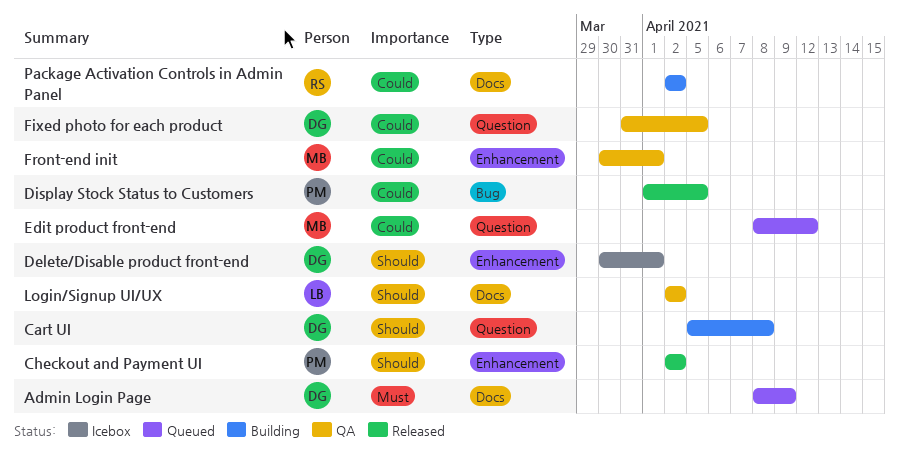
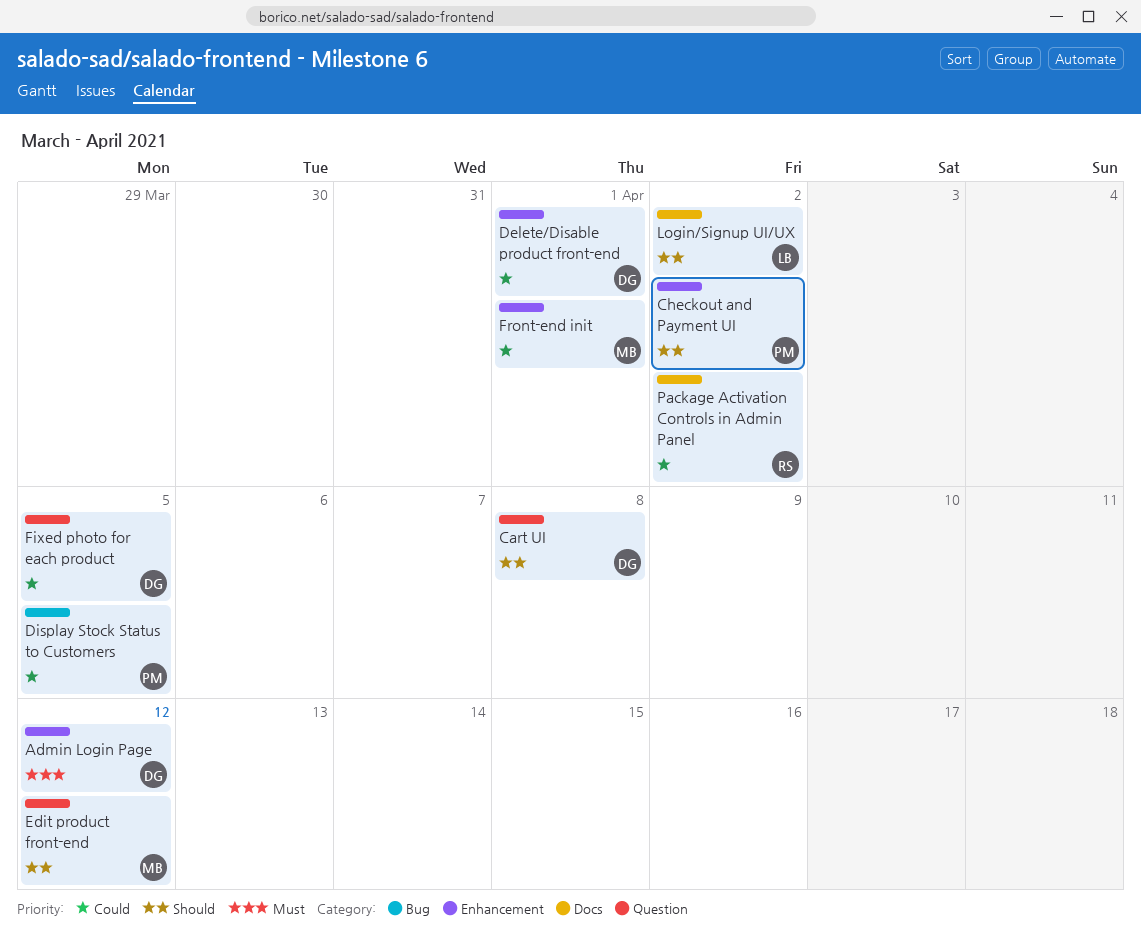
Admin Login Page, label: Docs -> Enhancement
Admin Login Page, due: Apr 9 -> Apr 12
Delete/Disable product front-end, priority: Should -> Could
Edit product front-end, priority: Could -> Should

